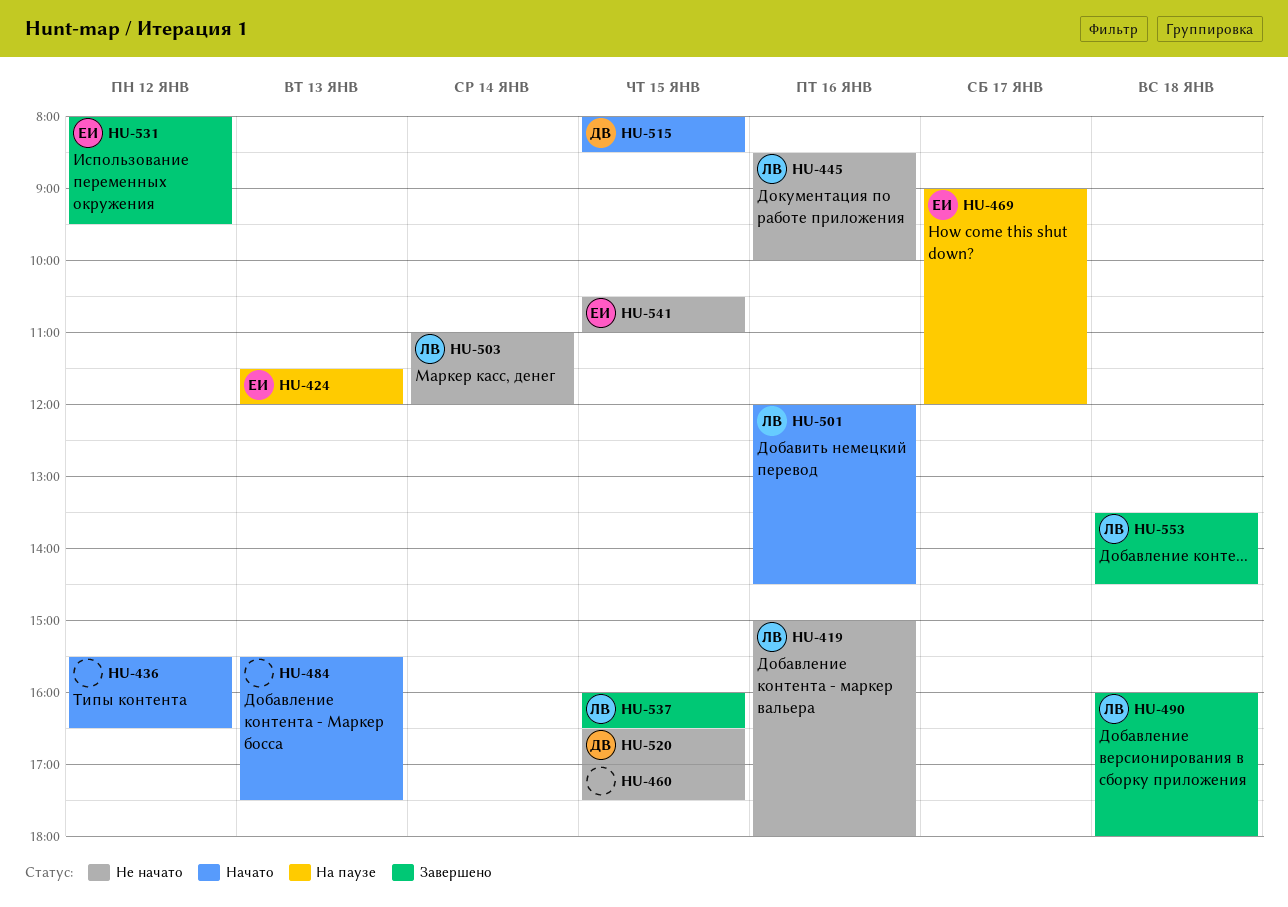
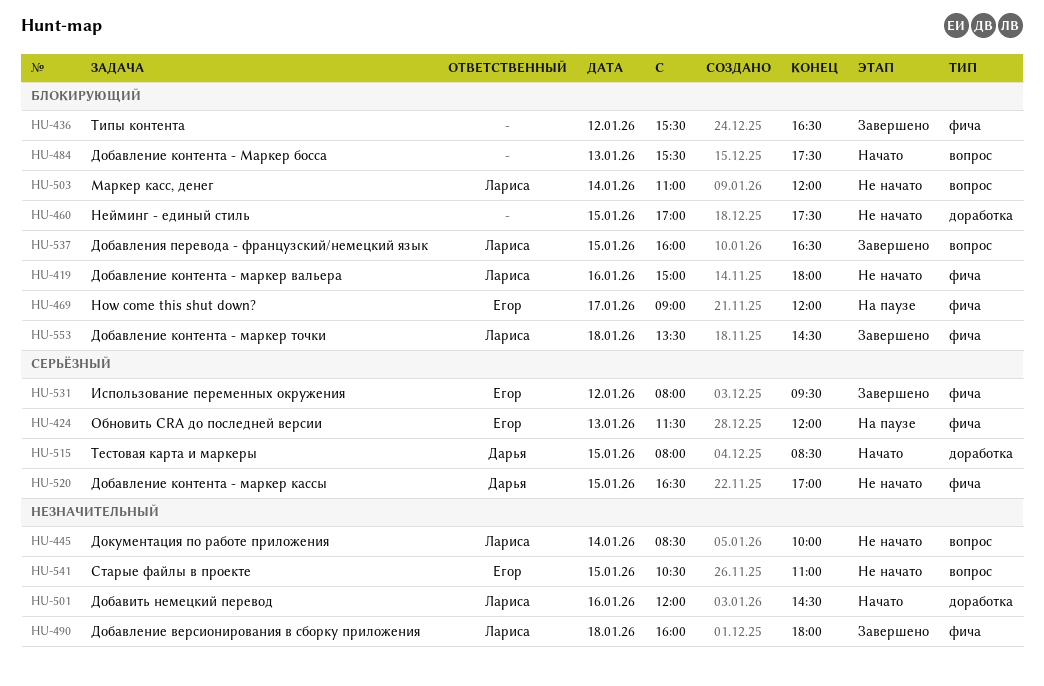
HU-436, status: Начато -> Завершено
HU-445, day: Jan 16 -> Jan 14

